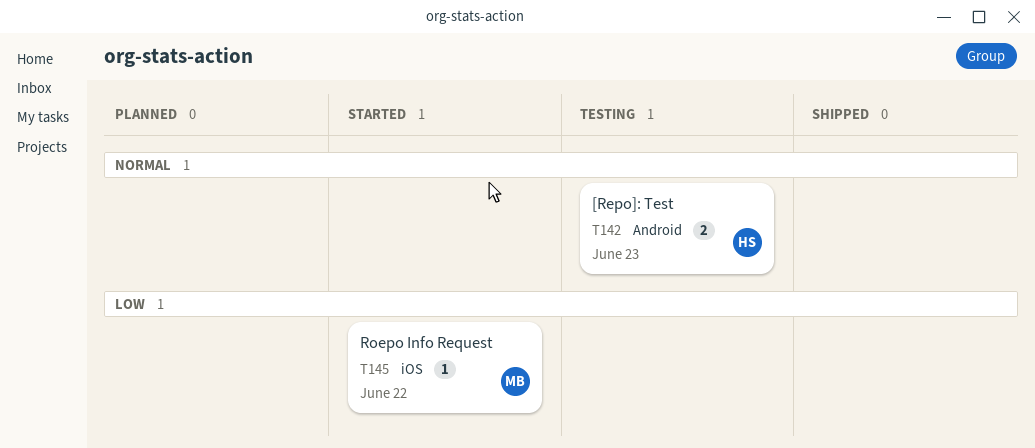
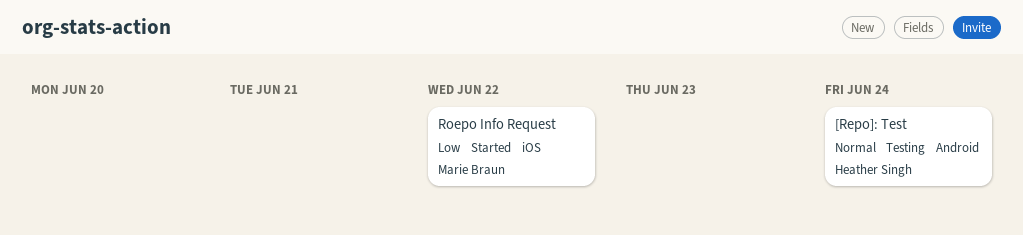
[Repo]: Test, due: Jun 23 -> Jun 24

